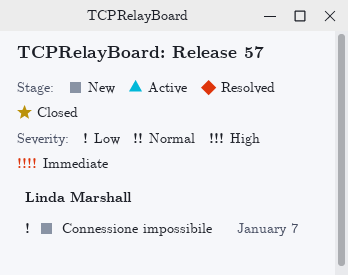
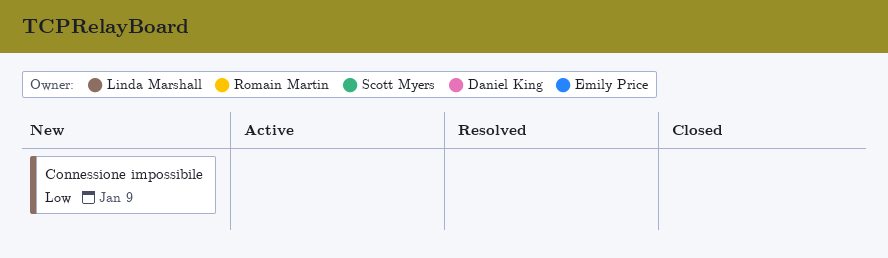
Connessione impossibile, due: Jan 7 -> Jan 9

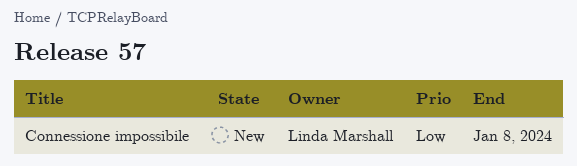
Connessione impossibile, due: Jan 9 -> Jan 8

